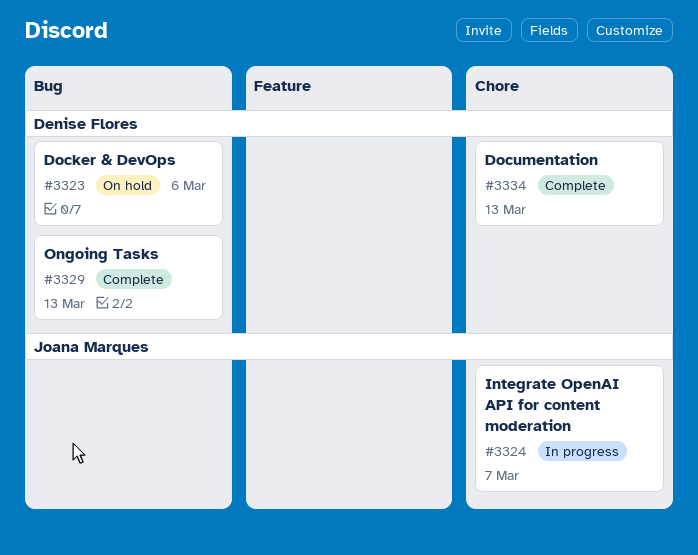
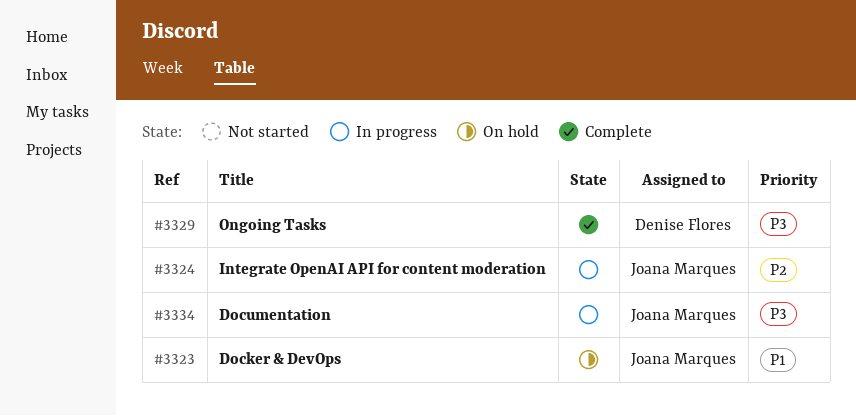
#3323, owner: Denise Flores -> Joana Marques
#3334, status: Complete -> In progress
#3334, owner: Denise Flores -> Joana Marques

